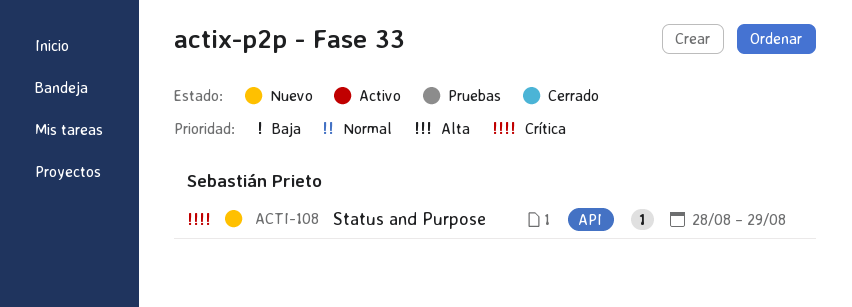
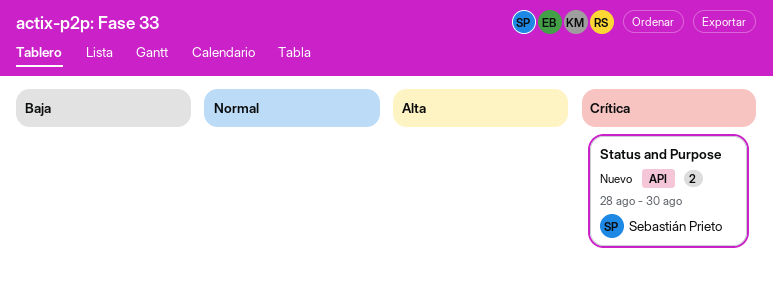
Status and Purpose, estimate: 1 -> 2
Status and Purpose, due: Aug 29 -> Aug 30

